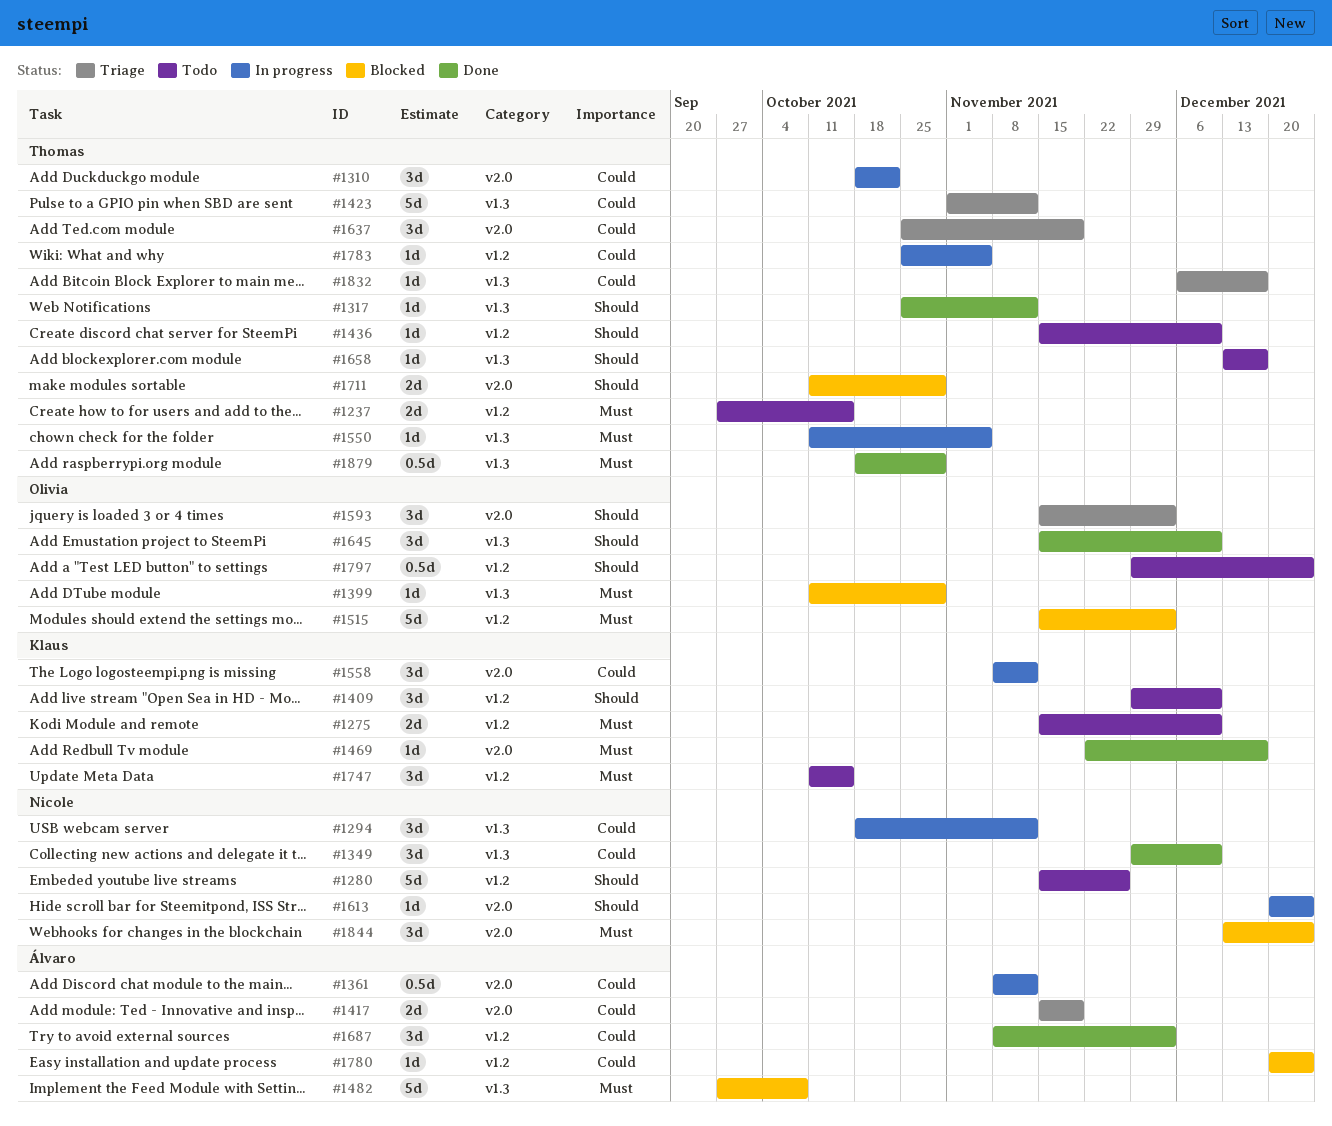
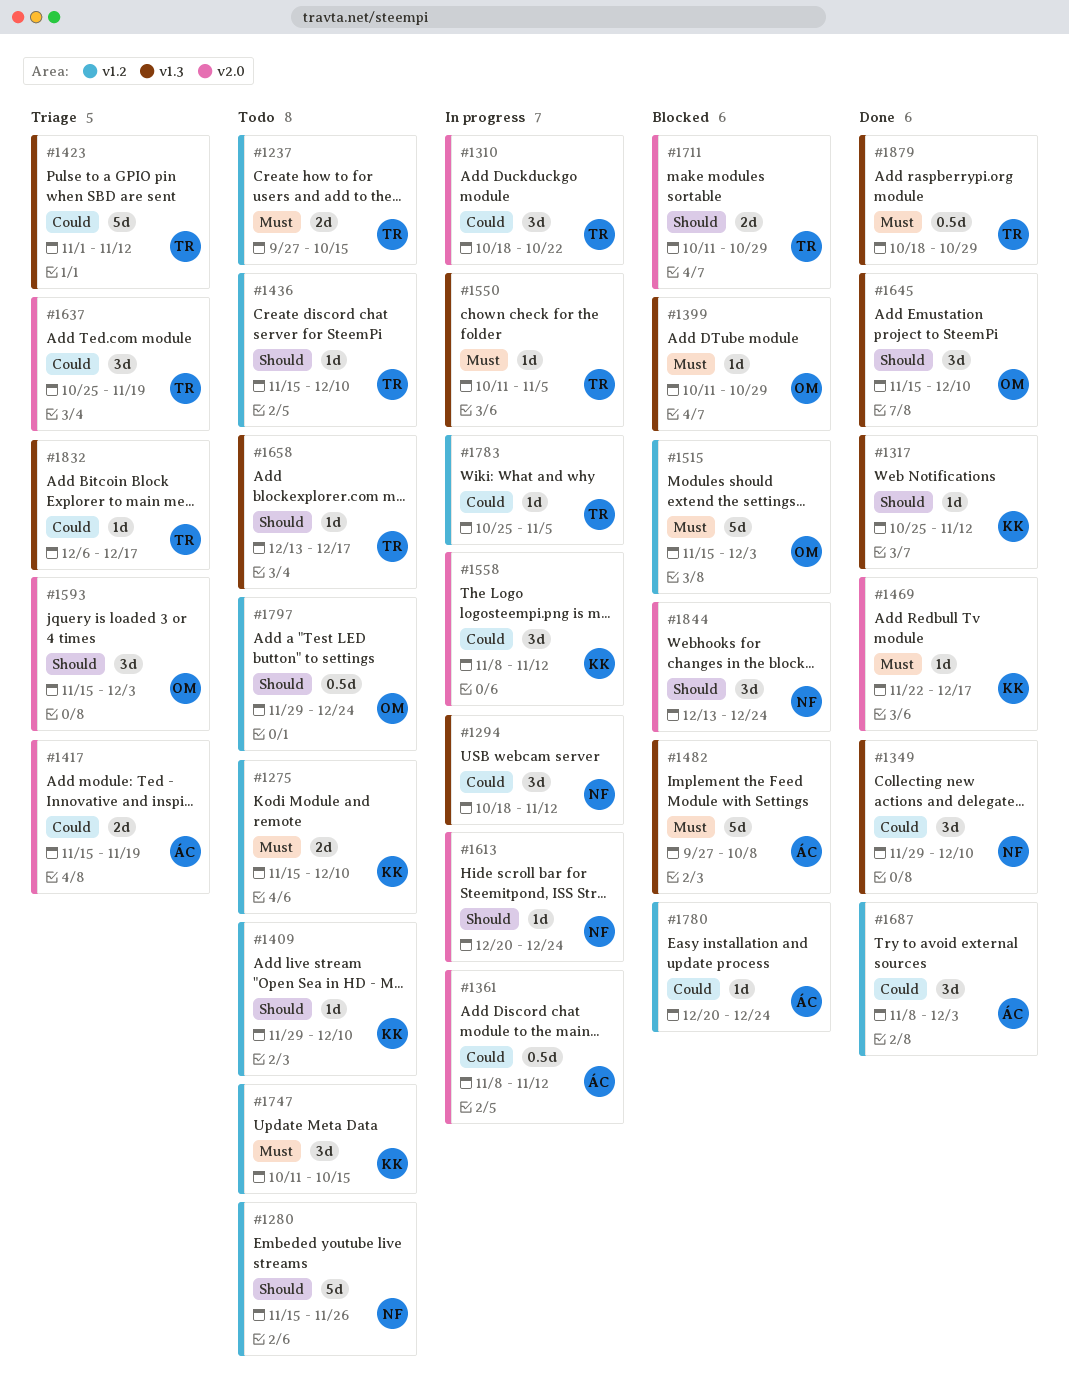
#1317, owner: Thomas -> Klaus
#1409, estimate: 3d -> 1d
#1844, priority: Must -> Should

